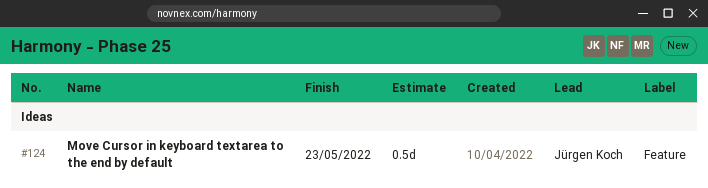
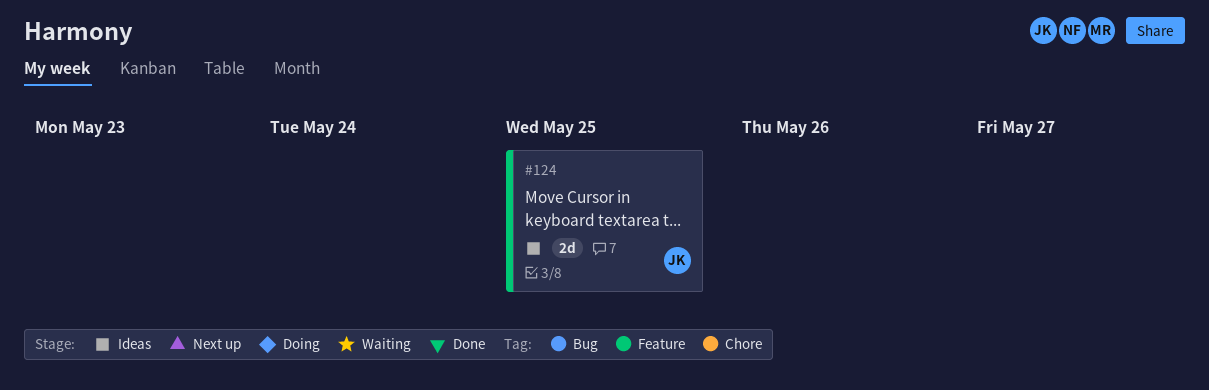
#124, estimate: 0.5d -> 2d
#124, due: May 23 -> May 25

